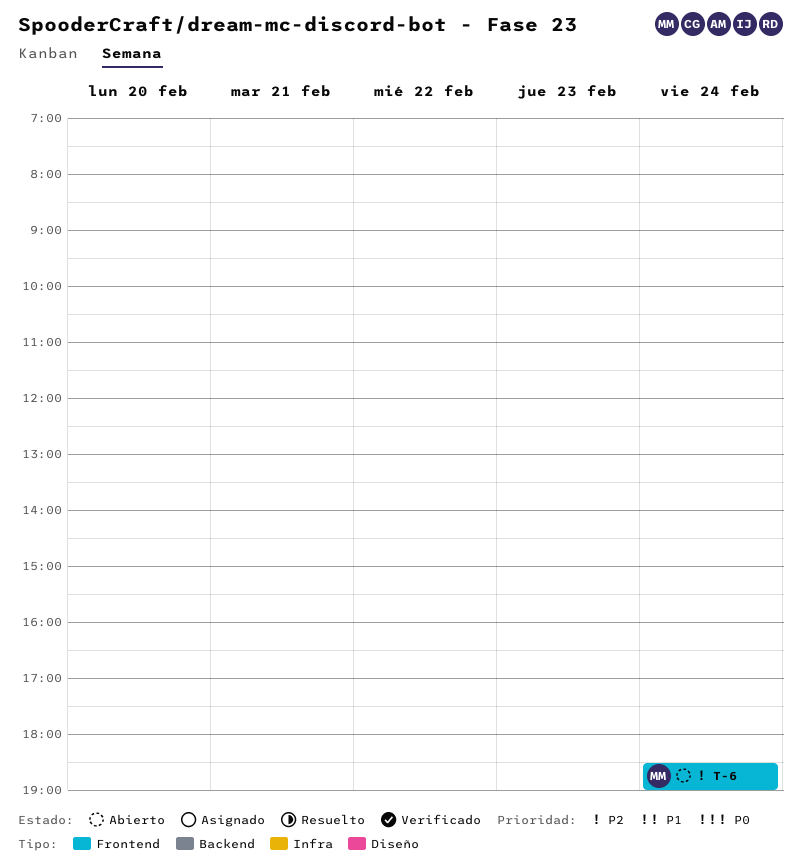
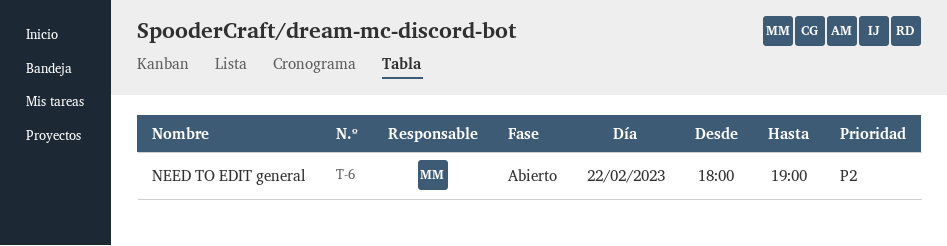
T-6, day: Feb 24 -> Feb 22
T-6, begins: 18:30 -> 18:00

